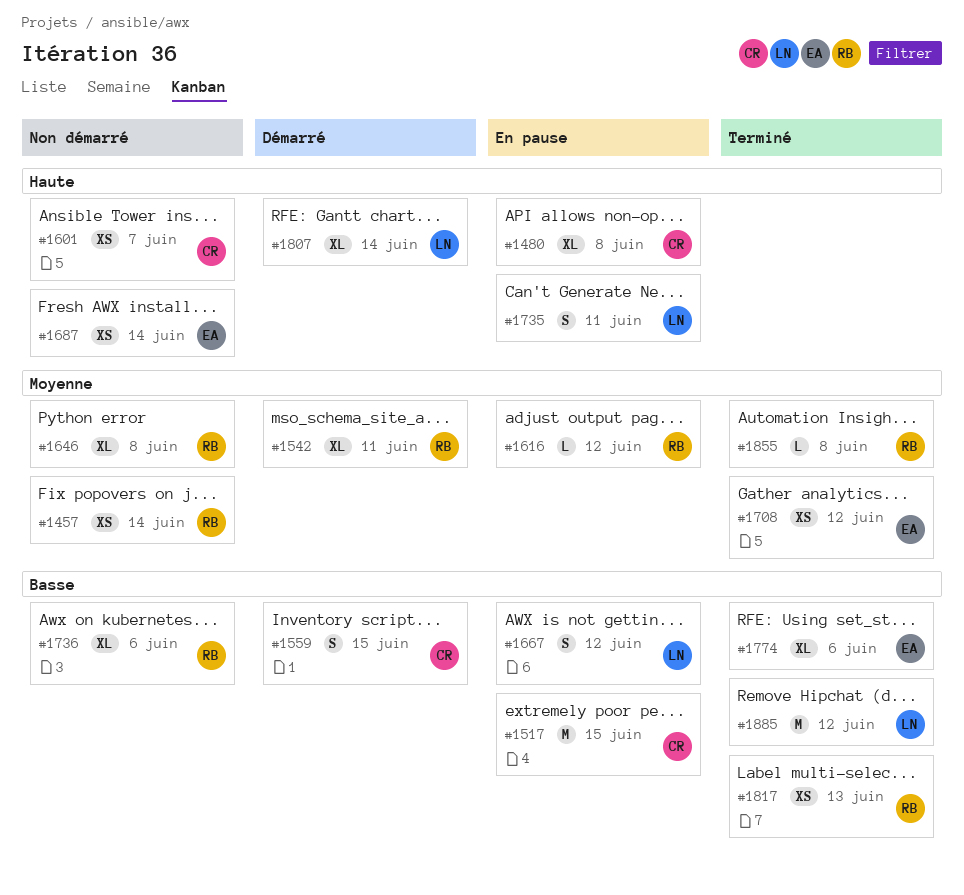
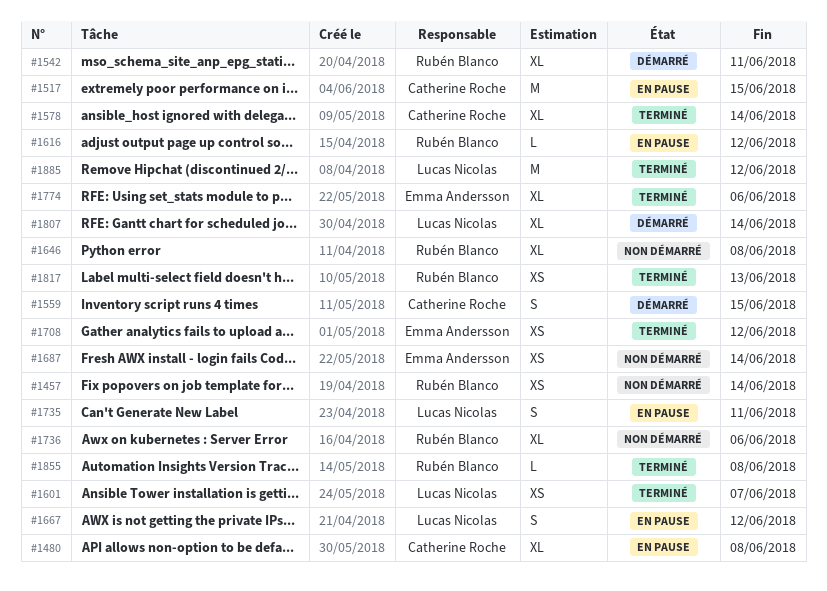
#1578: none -> present
#1601, status: Non démarré -> Terminé
#1601, owner: Catherine Roche -> Lucas Nicolas

